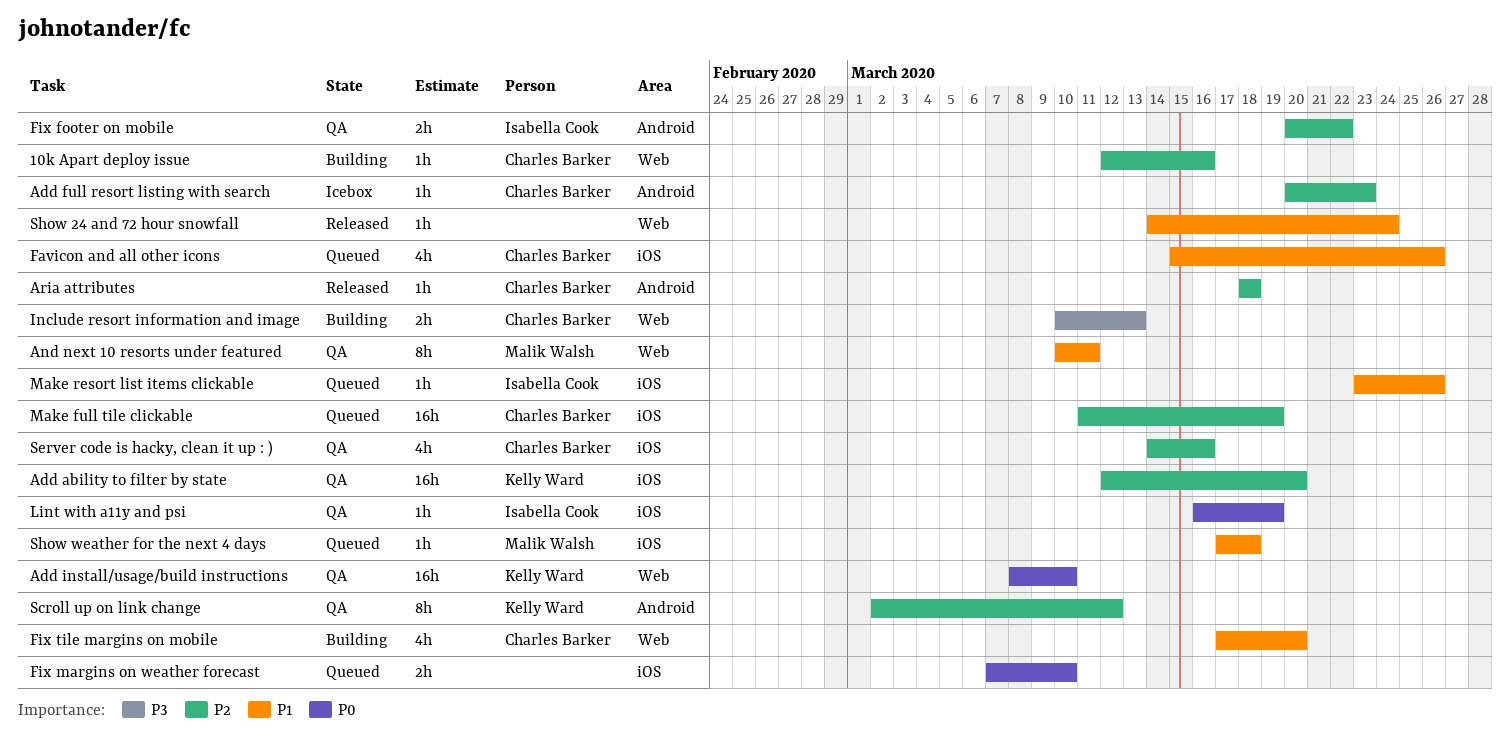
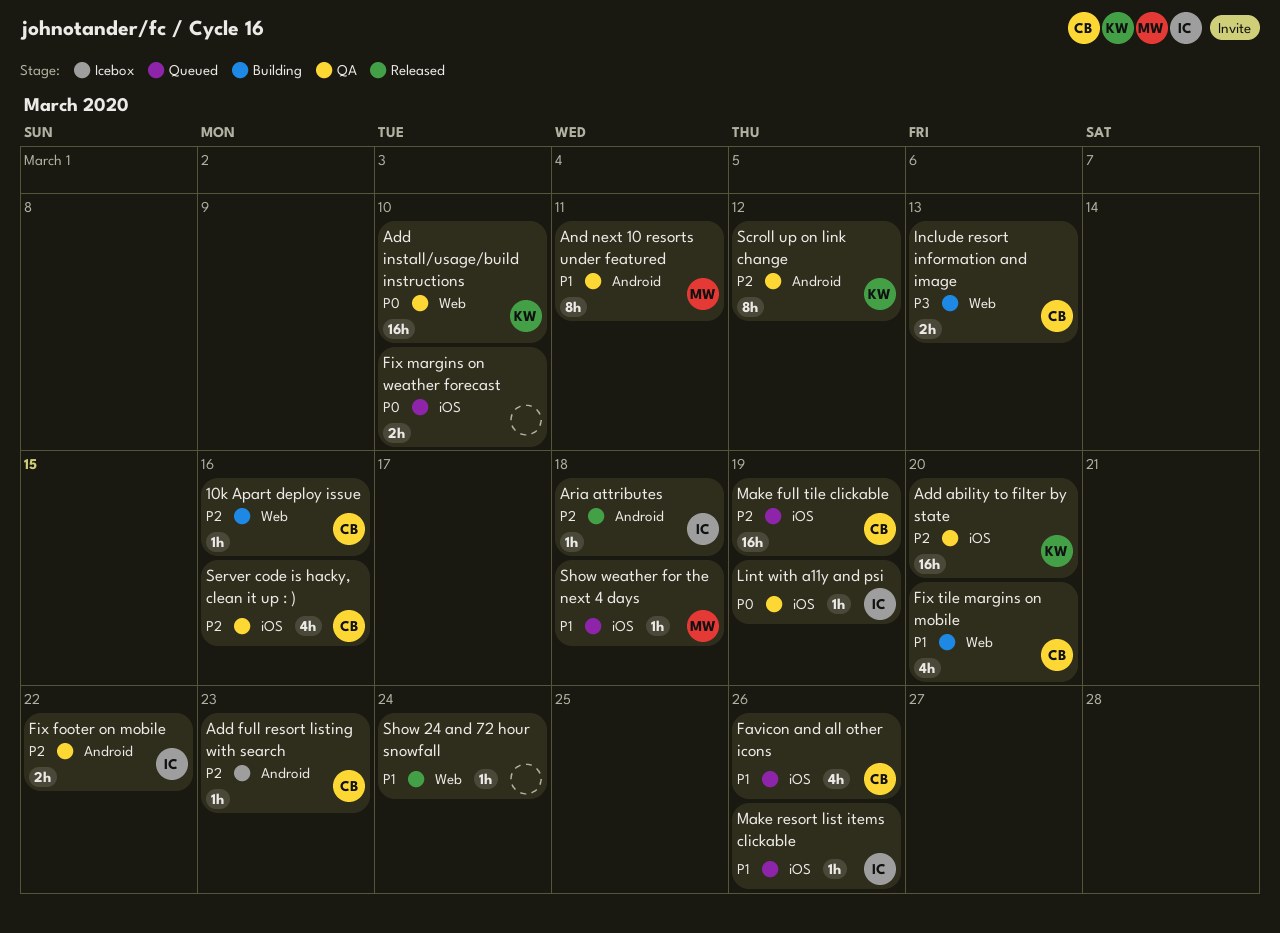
And next 10 resorts under featured, label: Web -> Android
Aria attributes, owner: Charles Barker -> Isabella Cook

